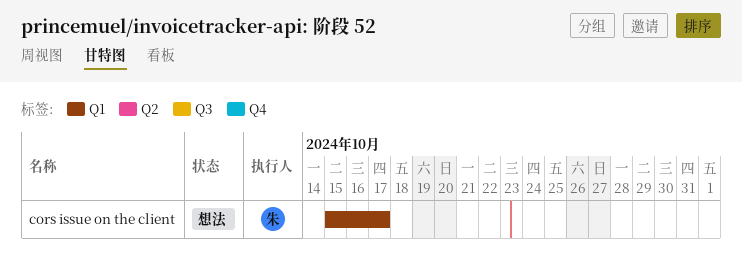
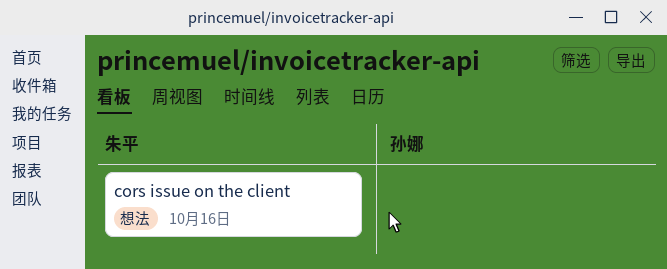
cors issue on the client, due: Oct 17 -> Oct 16

